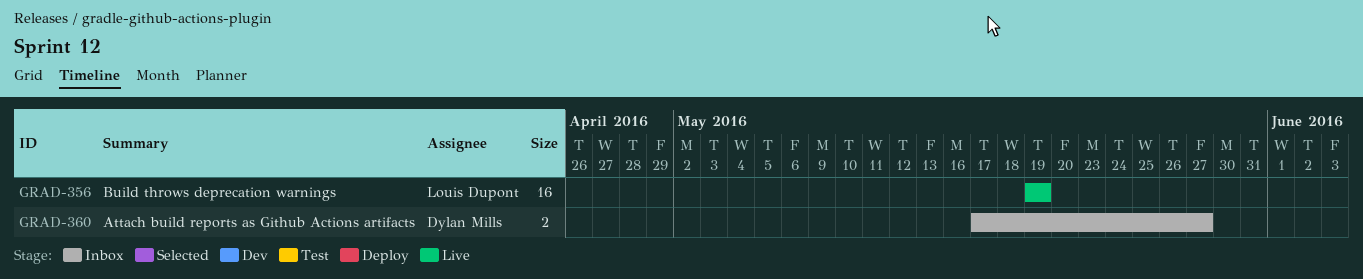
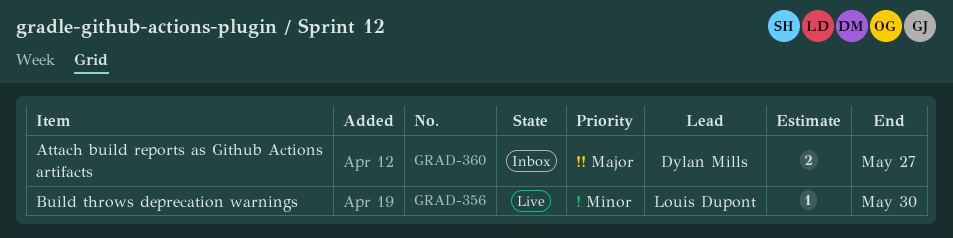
GRAD-356, estimate: 16 -> 1
GRAD-356, due: May 19 -> May 30

